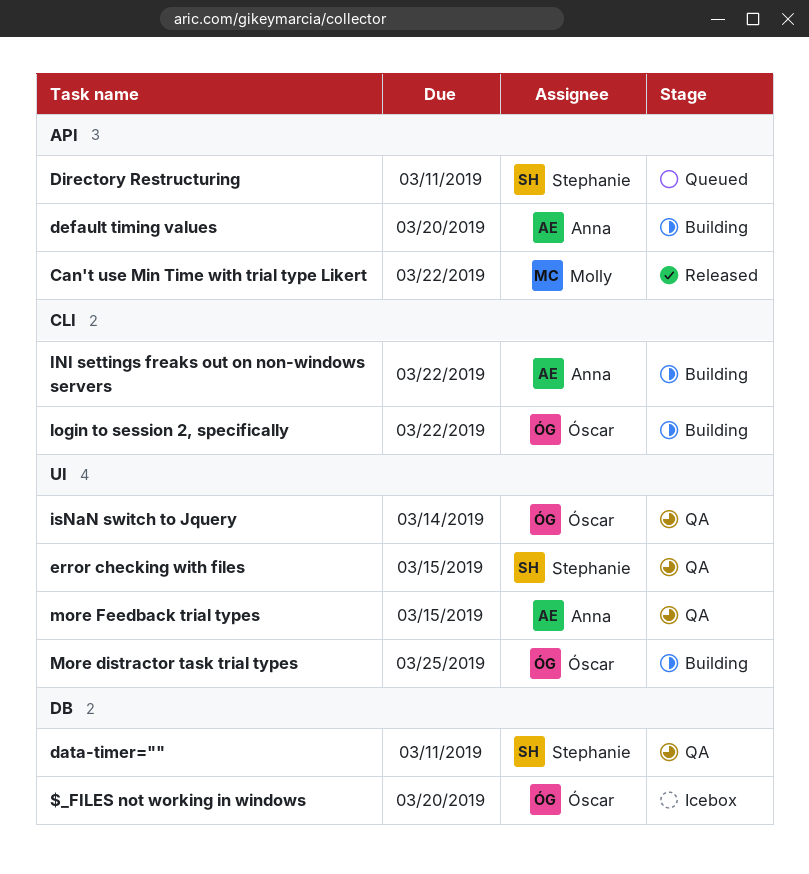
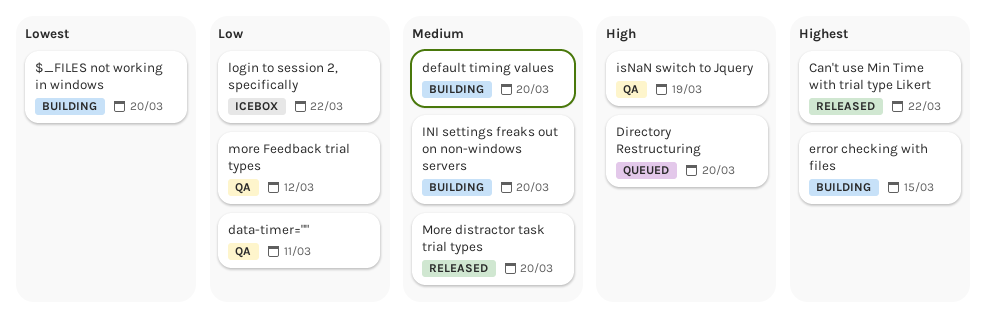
$_FILES not working in windows, status: Icebox -> Building
Directory Restructuring, due: Mar 11 -> Mar 20
error checking with files, status: QA -> Building
INI settings freaks out on non-windows servers, due: Mar 22 -> Mar 20
isNaN switch to Jquery, due: Mar 14 -> Mar 19
login to session 2, specifically, status: Building -> Icebox
More distractor task trial types, status: Building -> Released
More distractor task trial types, due: Mar 25 -> Mar 20
more Feedback trial types, due: Mar 15 -> Mar 12

